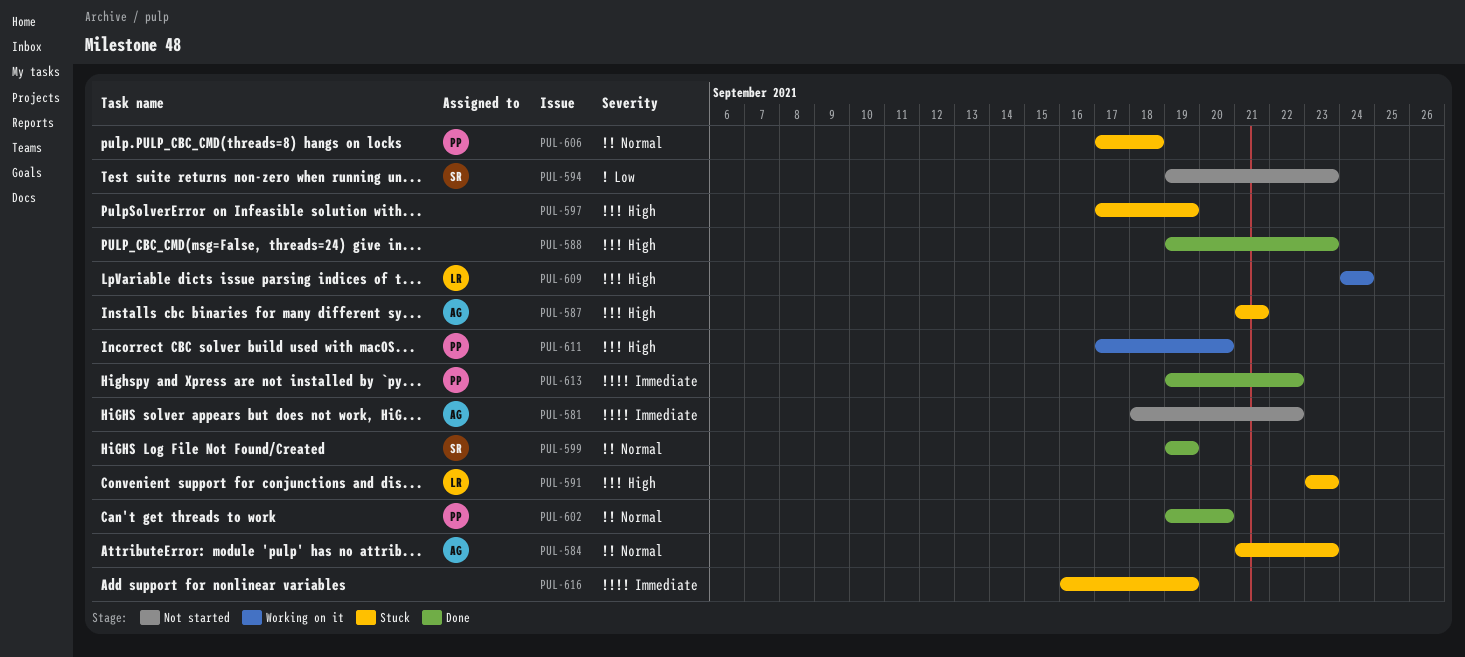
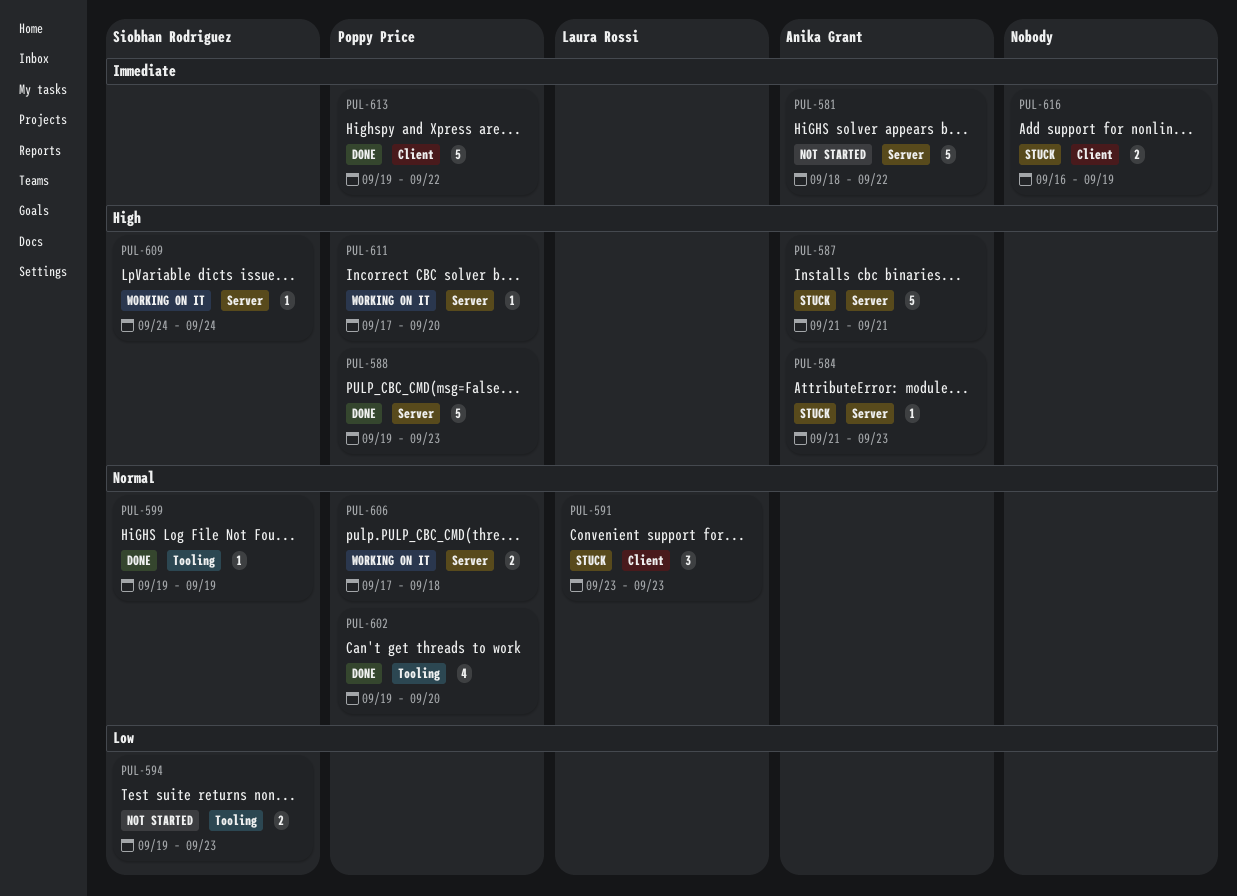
PUL-584, priority: Normal -> High
PUL-588, owner: none -> Poppy Price
PUL-591, priority: High -> Normal
PUL-597: present -> none
PUL-606, status: Stuck -> Working on it
PUL-609, owner: Laura Rossi -> Siobhan Rodriguez

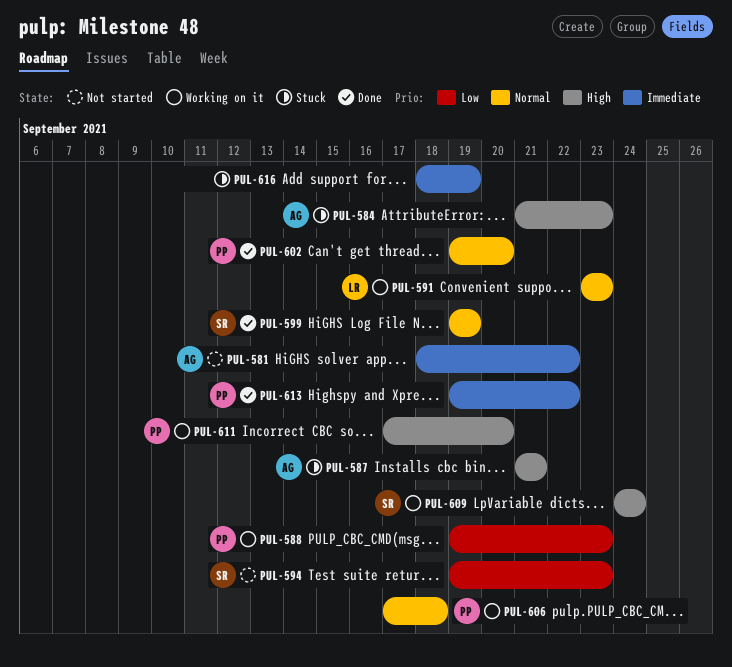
PUL-588, status: Done -> Working on it
PUL-588, priority: High -> Low
PUL-591, status: Stuck -> Working on it
PUL-616, start: Sep 16 -> Sep 18

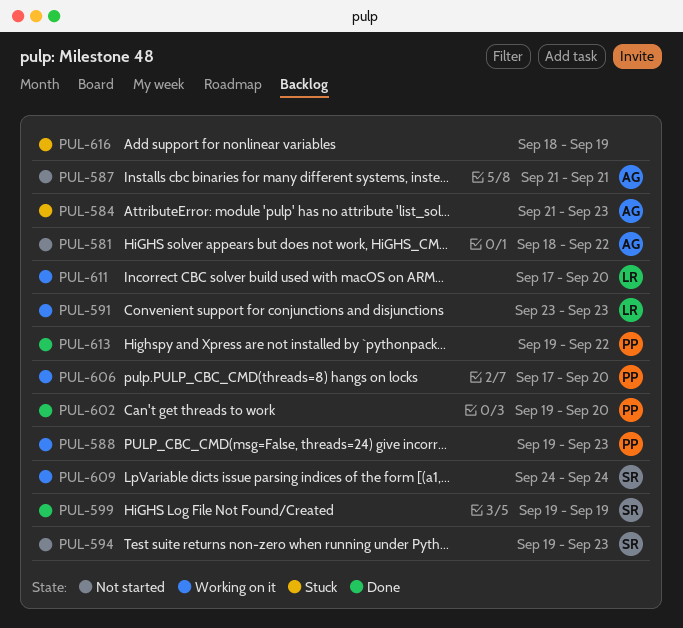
PUL-587, status: Stuck -> Not started
PUL-606, due: Sep 18 -> Sep 20
PUL-611, owner: PP -> LR

